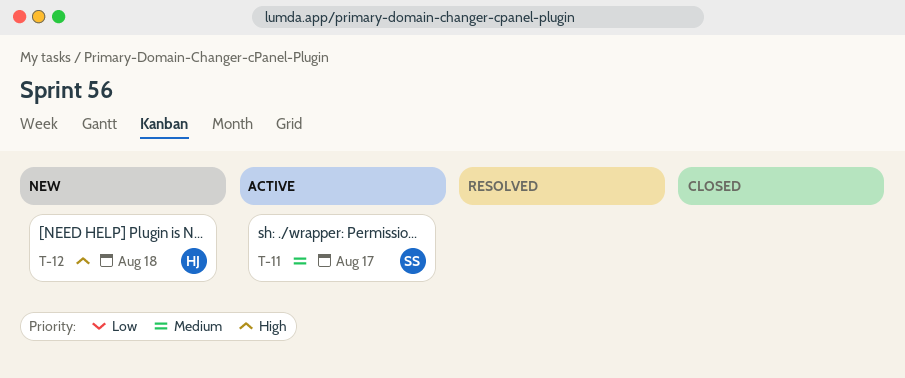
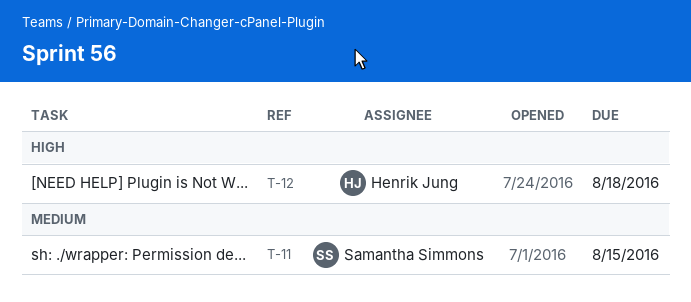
T-11, due: Aug 17 -> Aug 15

